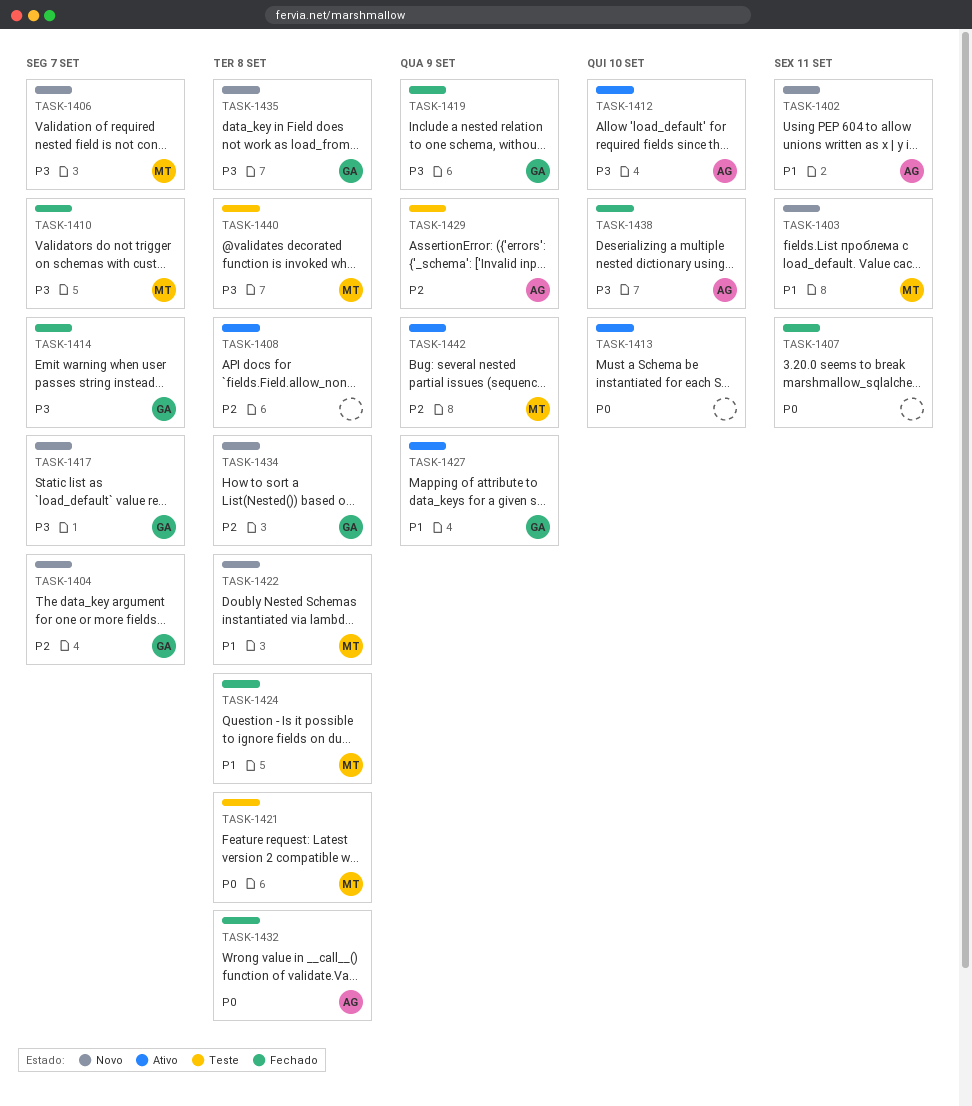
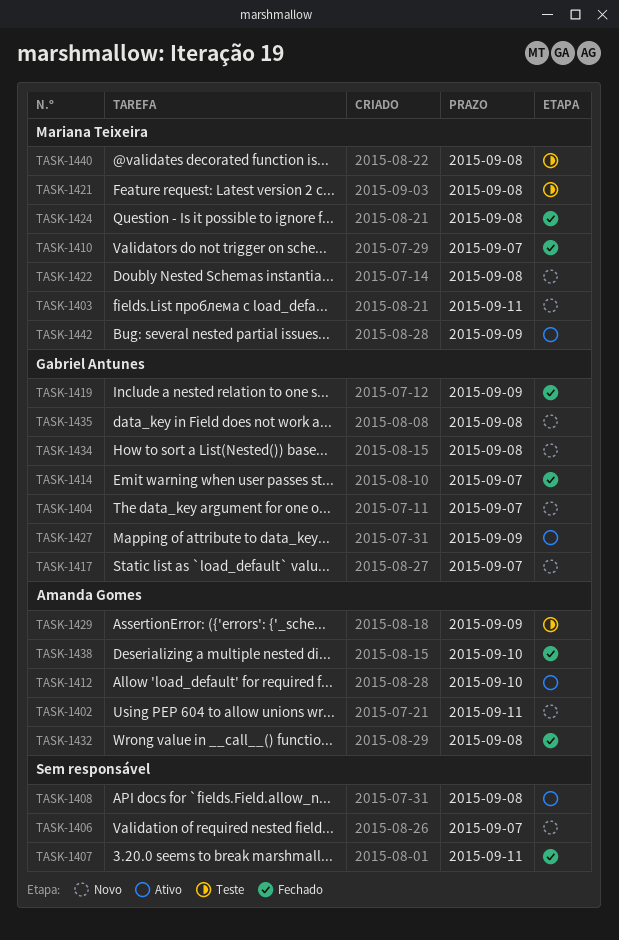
TASK-1406, owner: Mariana Teixeira -> none
TASK-1413: present -> none

